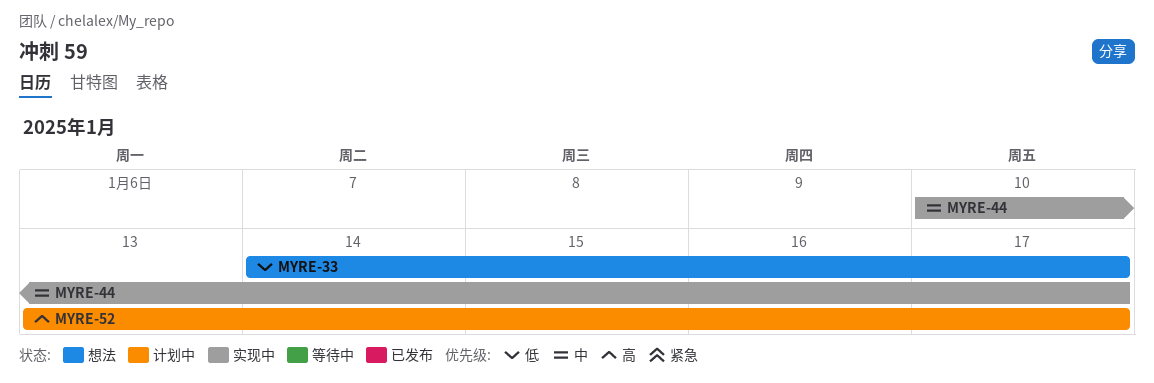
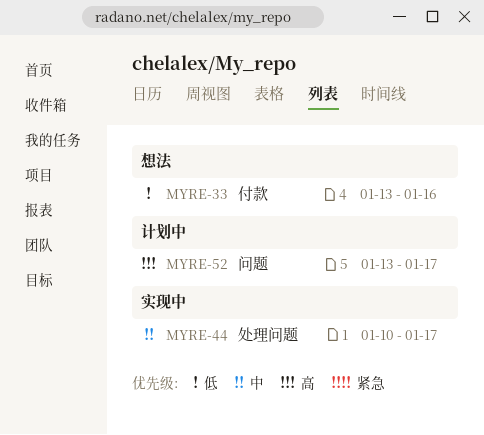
MYRE-33, start: Jan 14 -> Jan 13
MYRE-33, due: Jan 17 -> Jan 16

